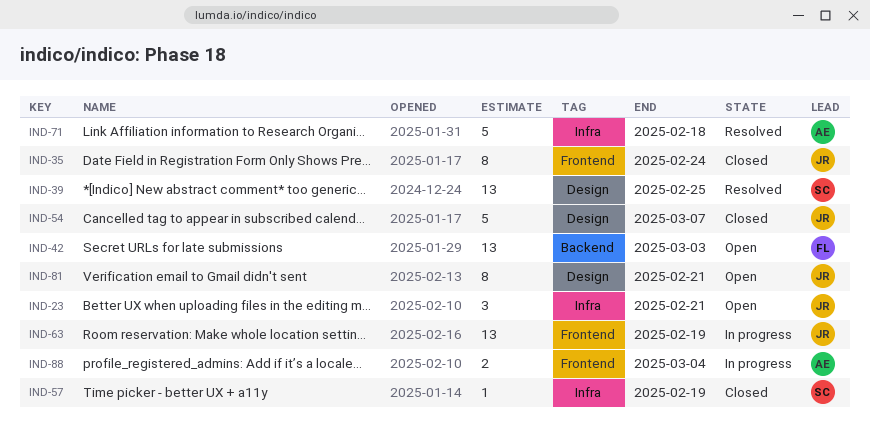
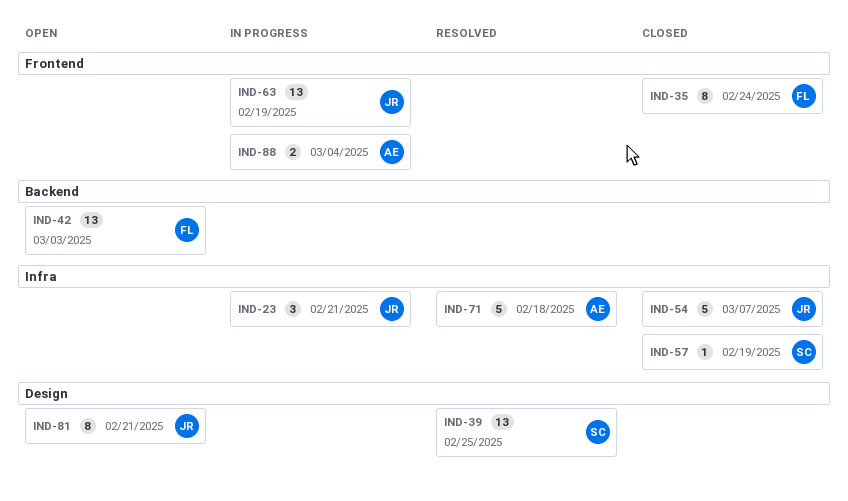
IND-23, status: Open -> In progress
IND-35, owner: JR -> FL
IND-54, label: Design -> Infra

